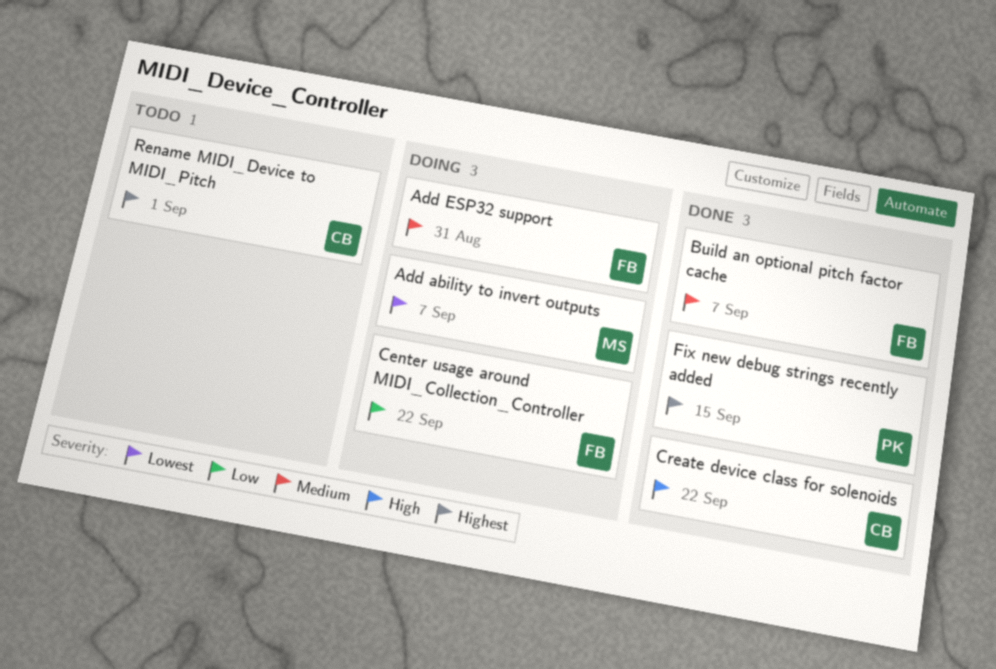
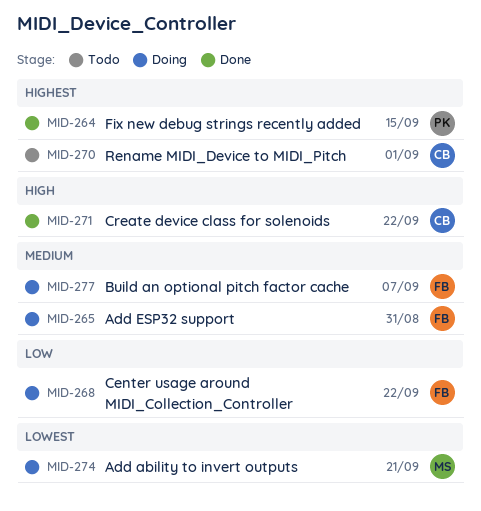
Add ability to invert outputs, due: Sep 7 -> Sep 21
Build an optional pitch factor cache, status: Done -> Doing

